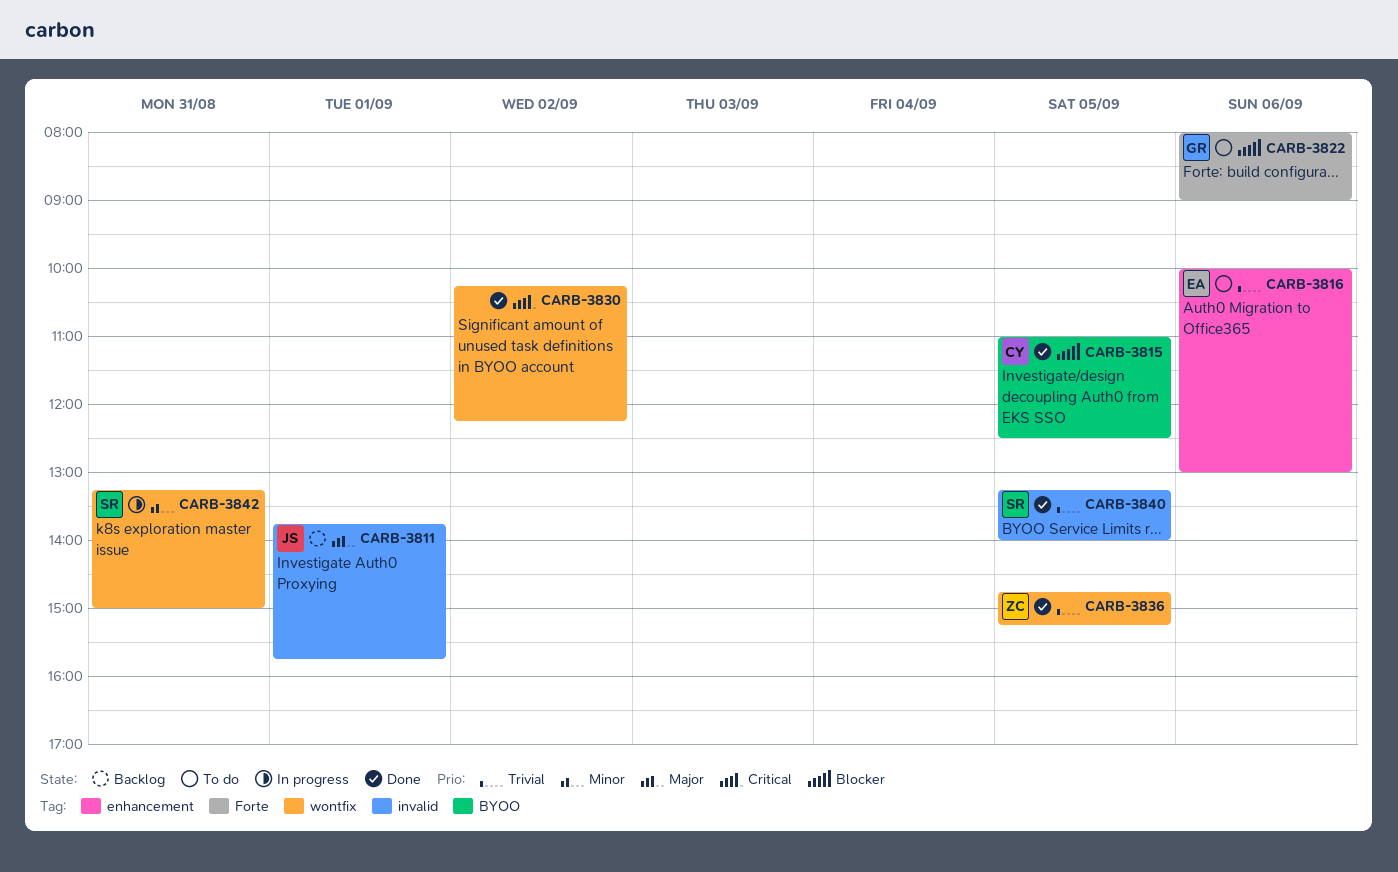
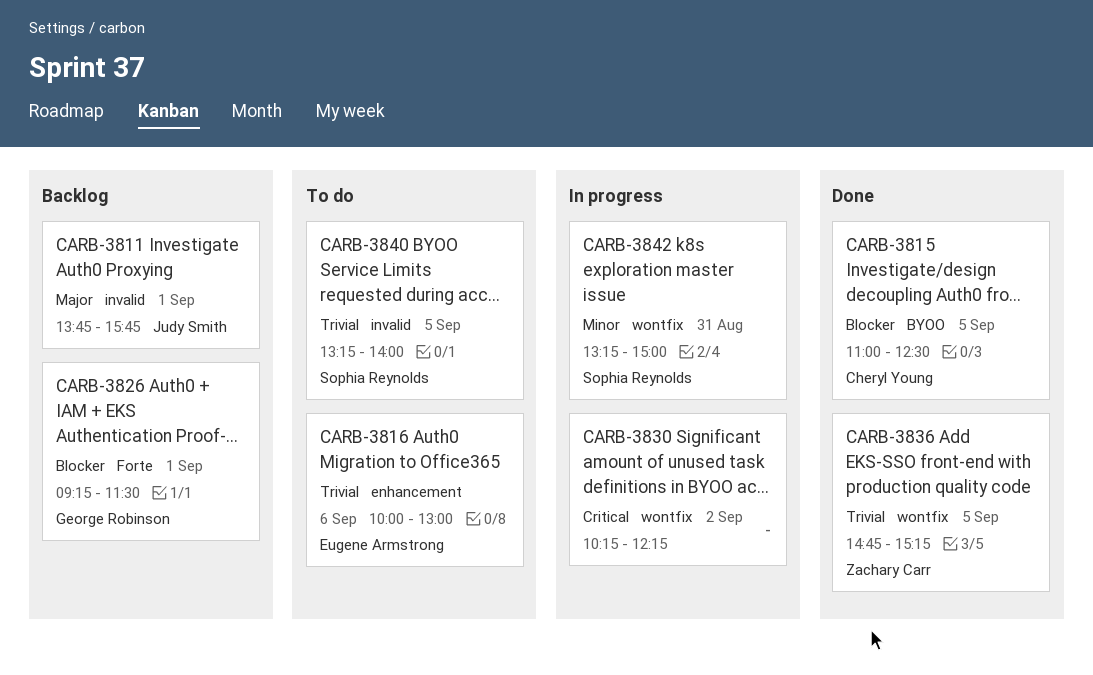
CARB-3822: present -> none
CARB-3826: none -> present
CARB-3830, status: Done -> In progress
CARB-3840, status: Done -> To do

